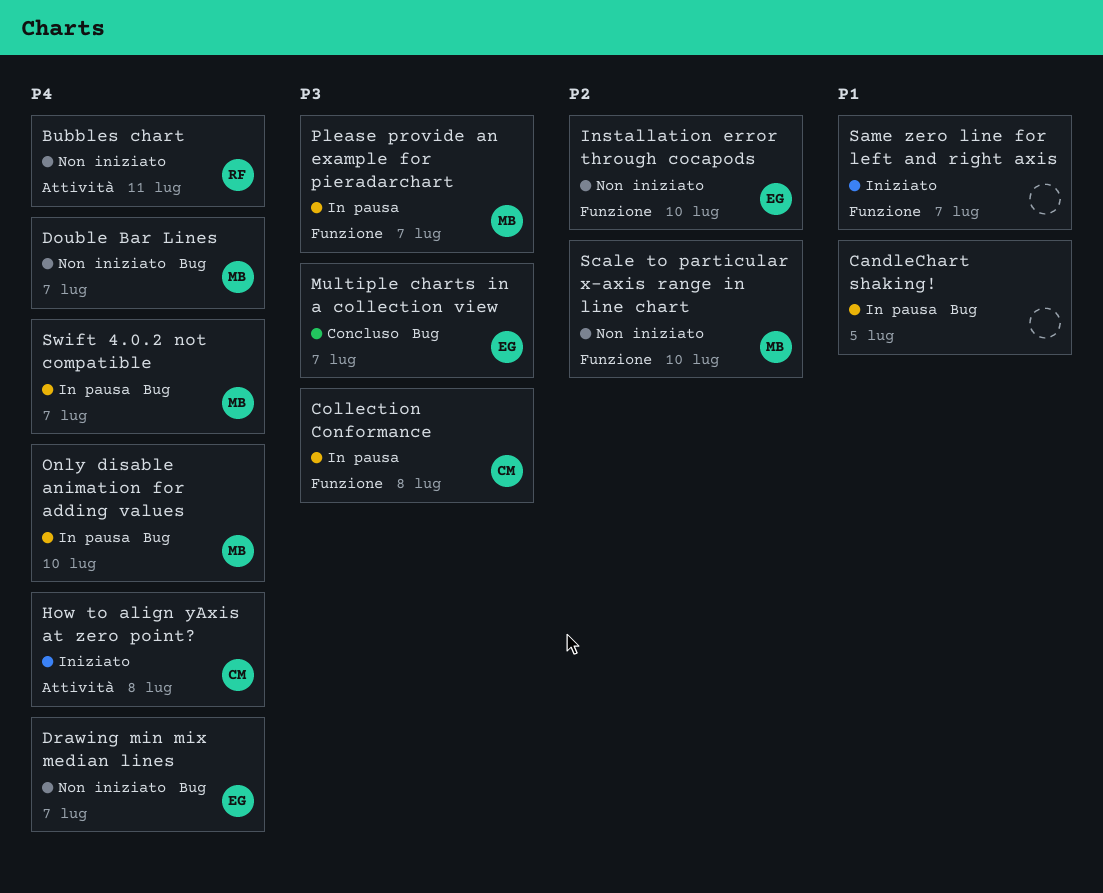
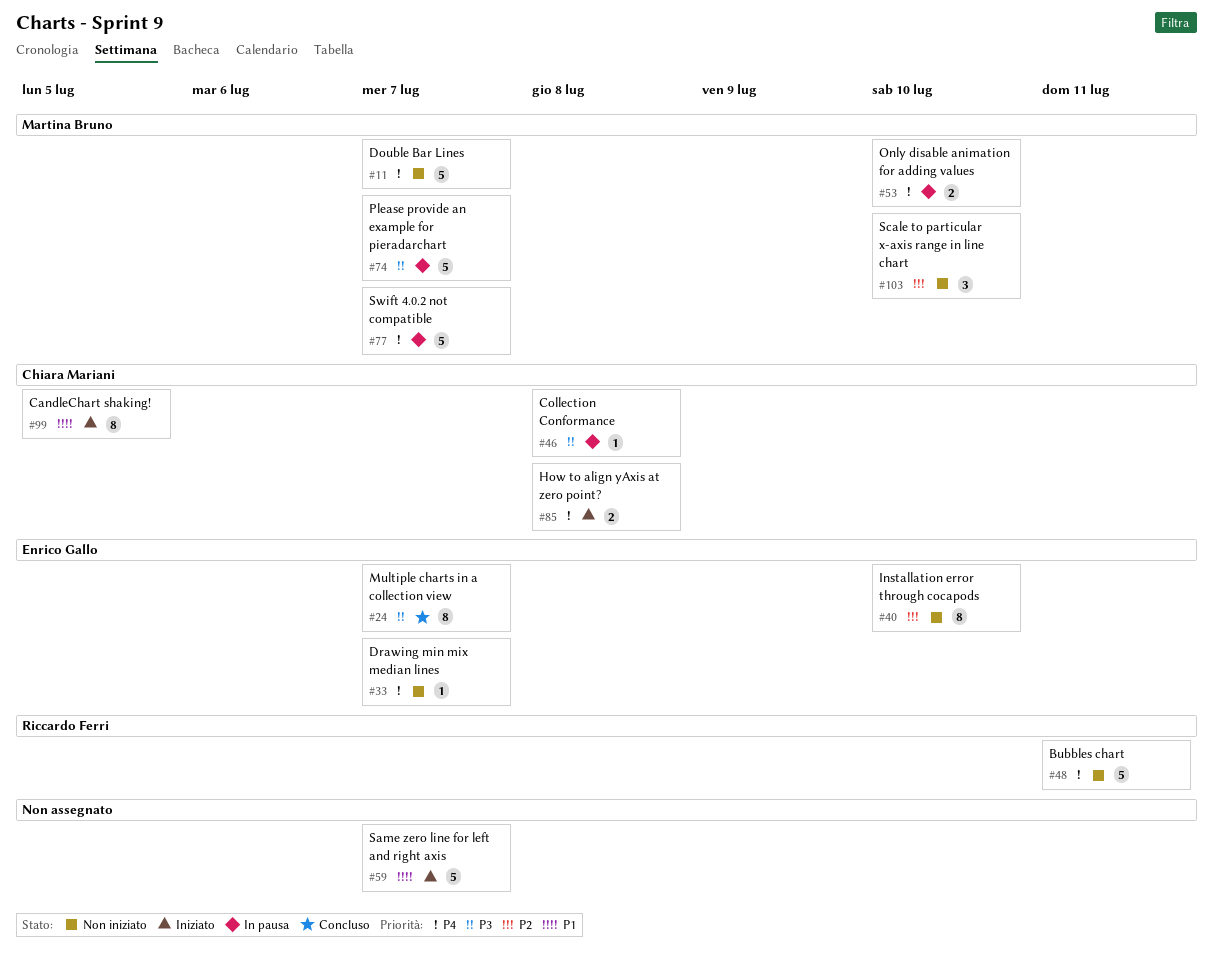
CandleChart shaking!, status: In pausa -> Iniziato
CandleChart shaking!, owner: none -> Chiara Mariani

